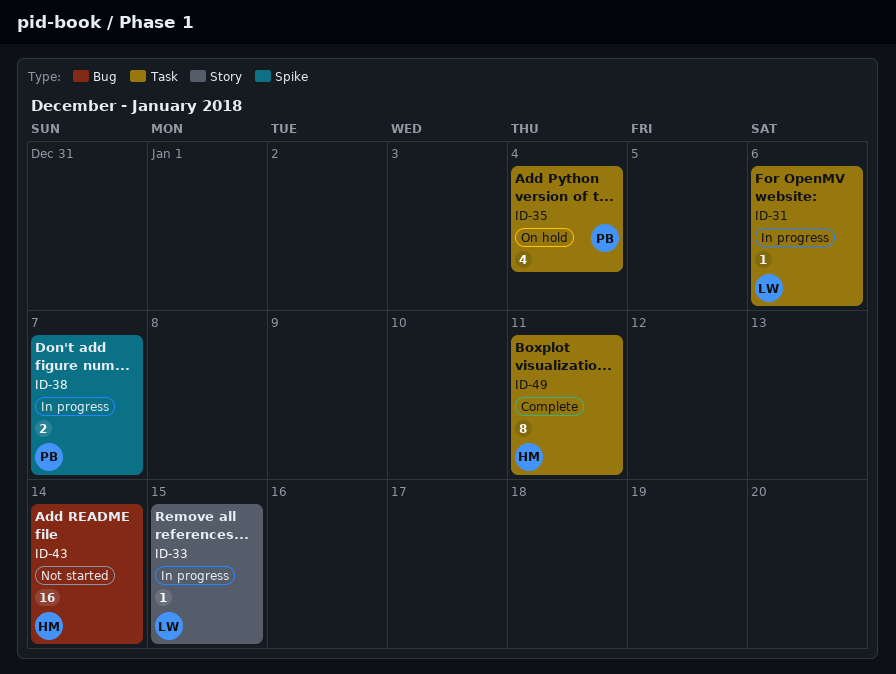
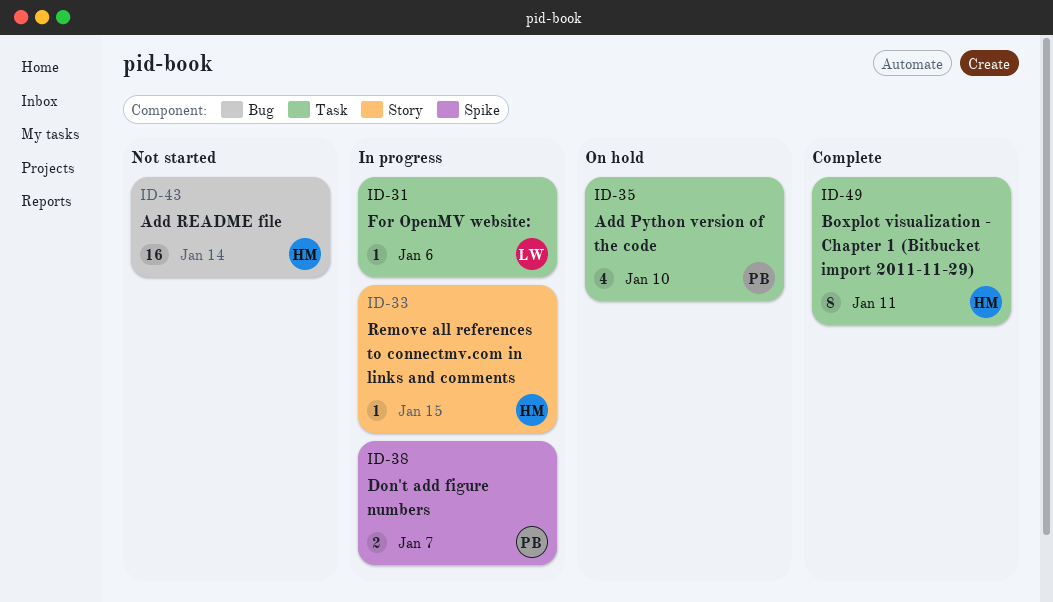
ID-33, owner: LW -> HM
ID-35, due: Jan 4 -> Jan 10

